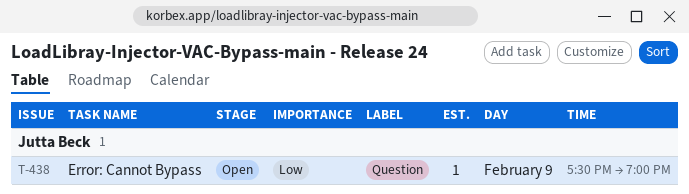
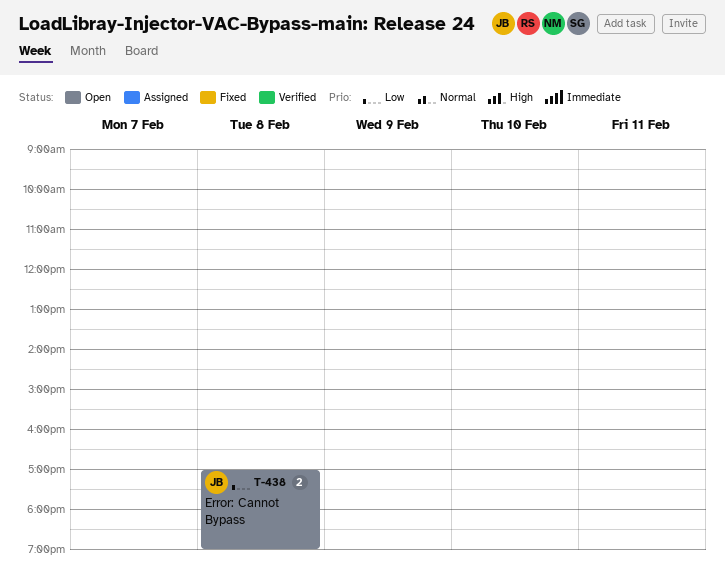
T-438, estimate: 1 -> 2
T-438, day: Feb 9 -> Feb 8
T-438, begins: 17:30 -> 17:00

